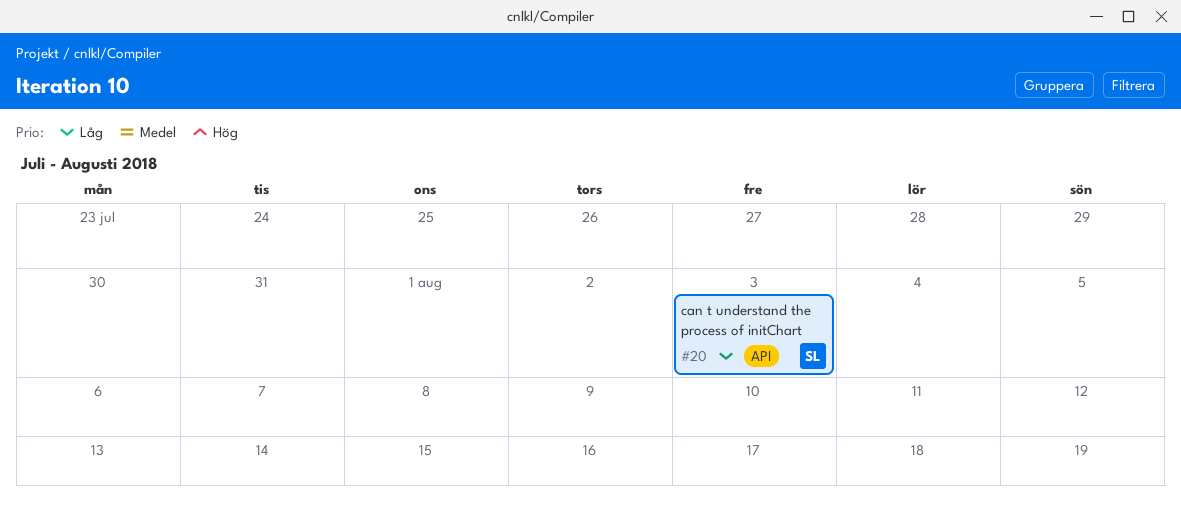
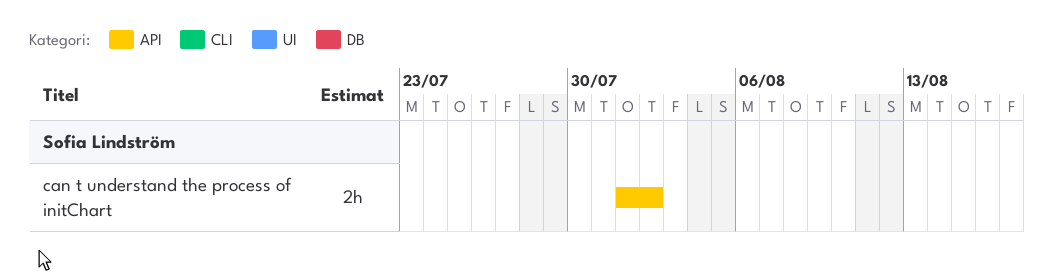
can t understand the process of initChart, due: Aug 3 -> Aug 2

